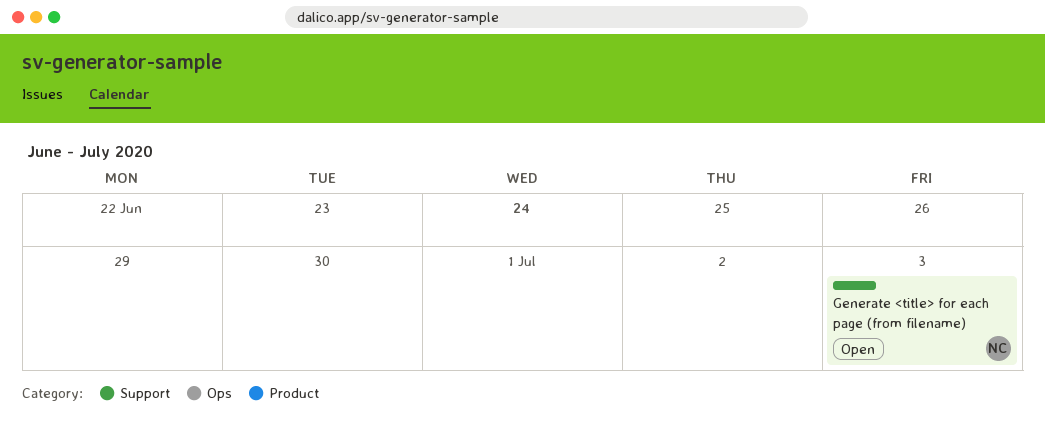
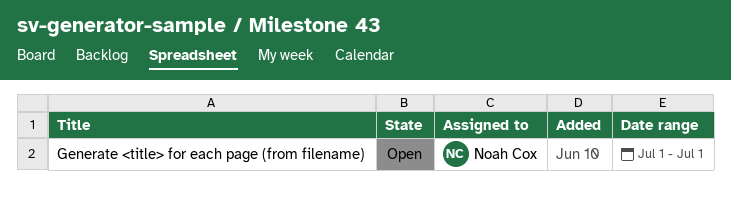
Generate <title> for each page (from filename), due: Jul 3 -> Jul 1

